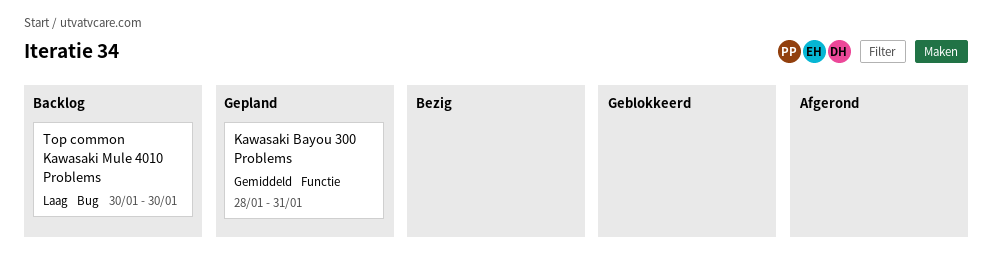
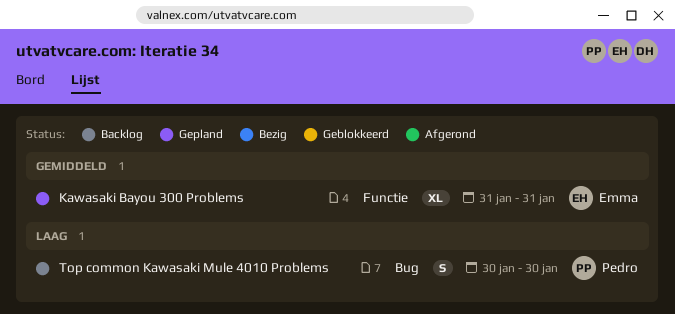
Kawasaki Bayou 300 Problems, start: Jan 28 -> Jan 31

